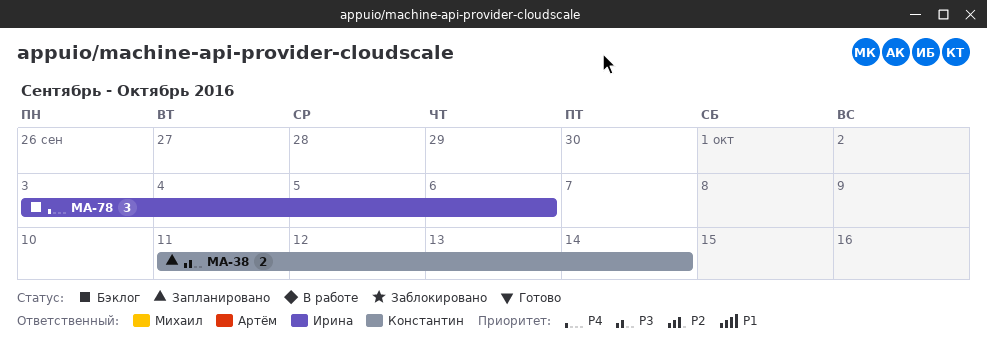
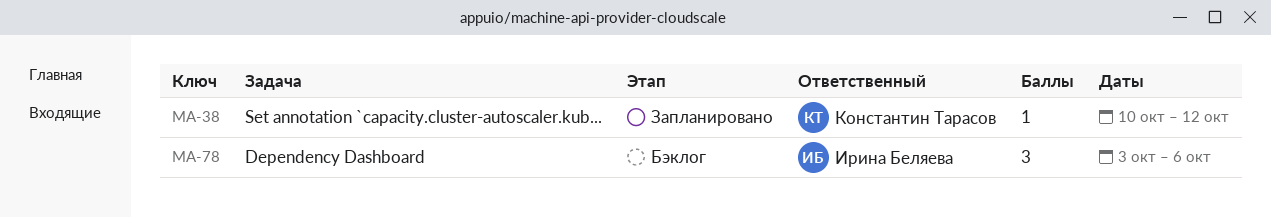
MA-38, estimate: 2 -> 1
MA-38, start: Oct 11 -> Oct 10
MA-38, due: Oct 14 -> Oct 12

